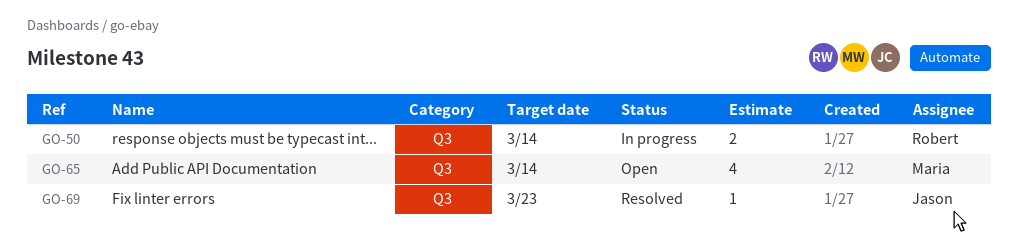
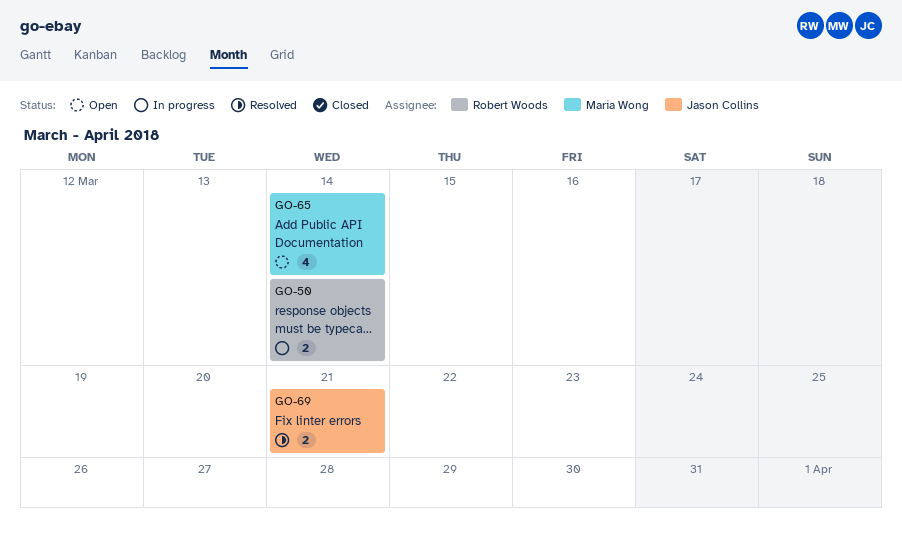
GO-69, estimate: 1 -> 2
GO-69, due: Mar 23 -> Mar 21

